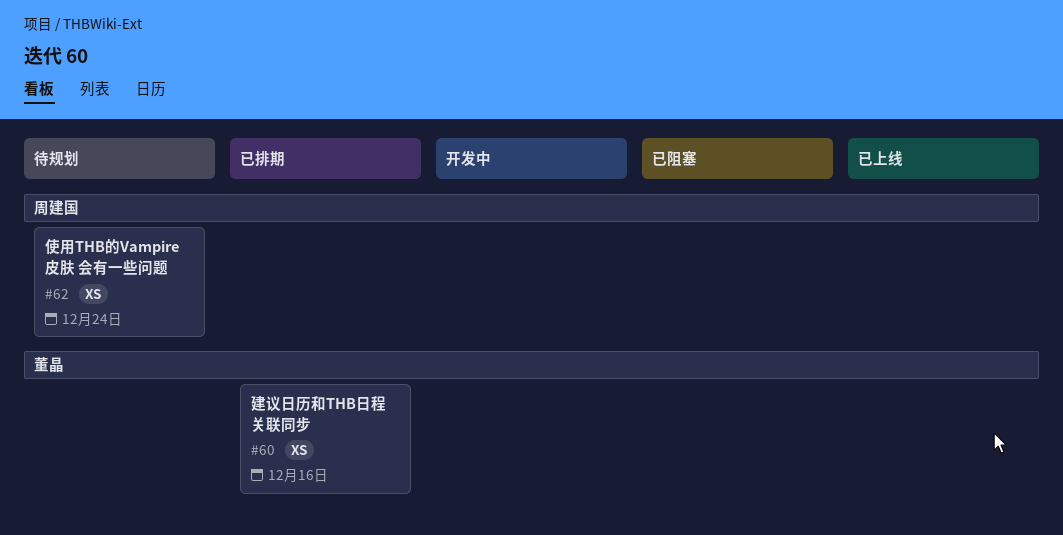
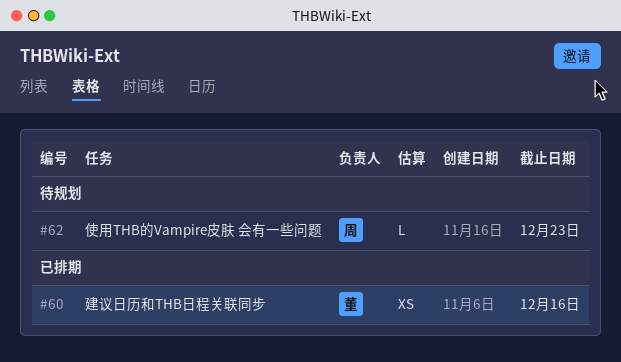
#62, estimate: XS -> L
#62, due: Dec 24 -> Dec 23

